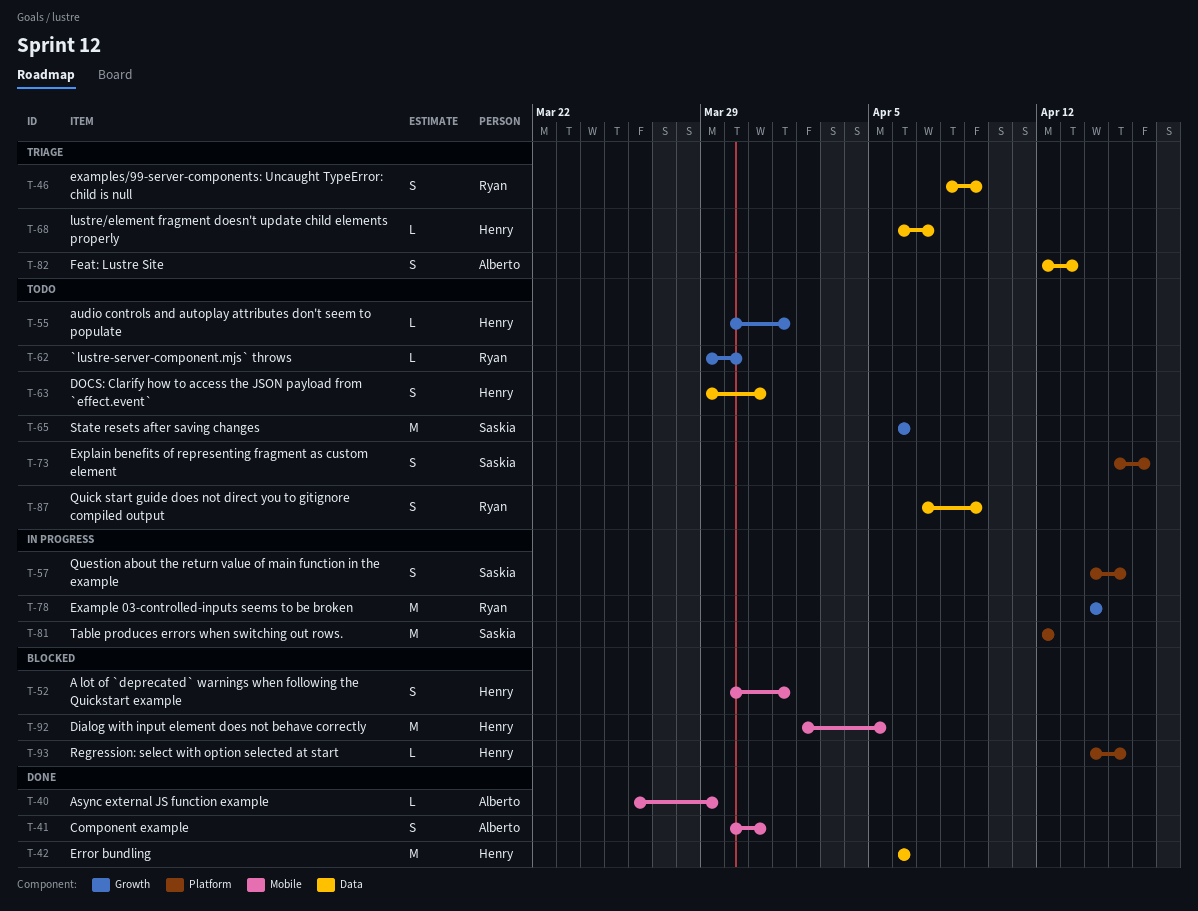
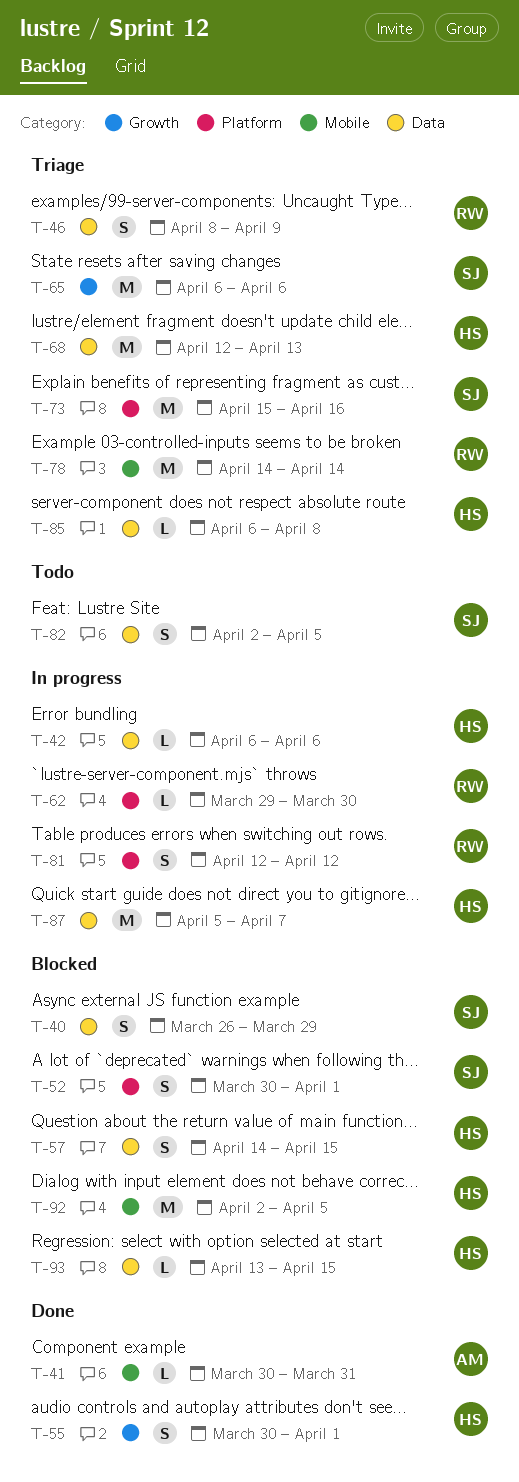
T-40, status: Done -> Blocked
T-40, owner: Alberto -> Saskia
T-40, label: Mobile -> Data
T-40, estimate: L -> S
T-41, estimate: S -> L
T-42, status: Done -> In progress
T-42, estimate: M -> L
T-52, owner: Henry -> Saskia
T-52, label: Mobile -> Platform
T-55, status: Todo -> Done
T-55, estimate: L -> S
T-57, status: In progress -> Blocked
T-57, owner: Saskia -> Henry
T-57, label: Platform -> Data
T-62, status: Todo -> In progress
T-62, label: Growth -> Platform
T-63: present -> none
T-65, status: Todo -> Triage
T-68, estimate: L -> M
T-68, start: Apr 6 -> Apr 12
T-68, due: Apr 7 -> Apr 13
T-73, status: Todo -> Triage
T-73, estimate: S -> M
T-78, status: In progress -> Triage
T-78, label: Growth -> Mobile
T-81, owner: Saskia -> Ryan
T-81, estimate: M -> S
T-82, status: Triage -> Todo
T-82, owner: Alberto -> Saskia
T-82, start: Apr 12 -> Apr 2
T-82, due: Apr 13 -> Apr 5
T-85: none -> present
T-87, status: Todo -> In progress
T-87, owner: Ryan -> Henry
T-87, estimate: S -> M
T-87, start: Apr 7 -> Apr 5
T-87, due: Apr 9 -> Apr 7
T-93, label: Platform -> Data
T-93, start: Apr 14 -> Apr 13

